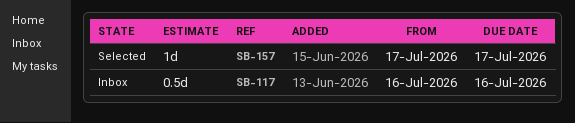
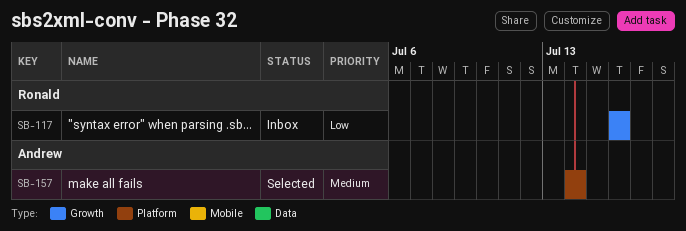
SB-157, start: Jul 17 -> Jul 14
SB-157, due: Jul 17 -> Jul 14

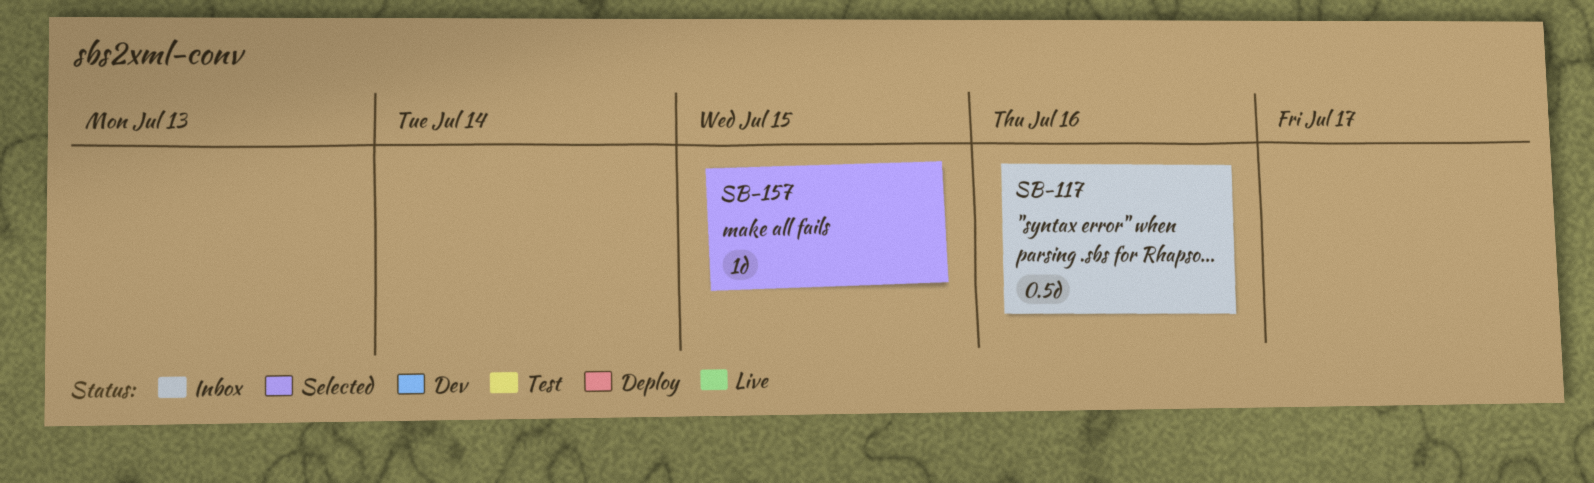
SB-157, due: Jul 14 -> Jul 15

